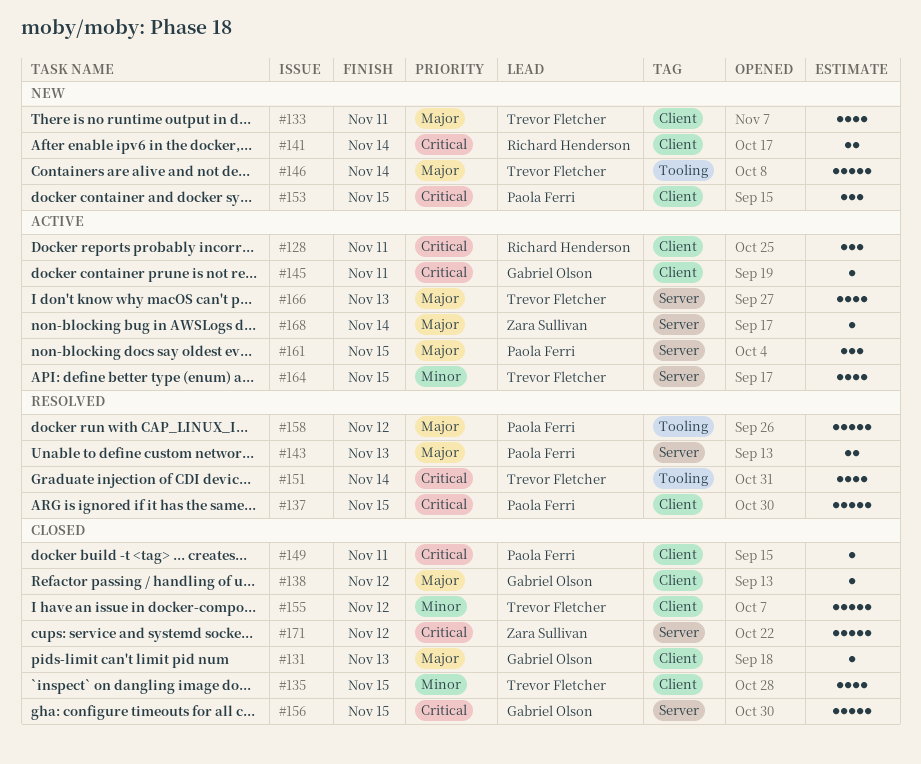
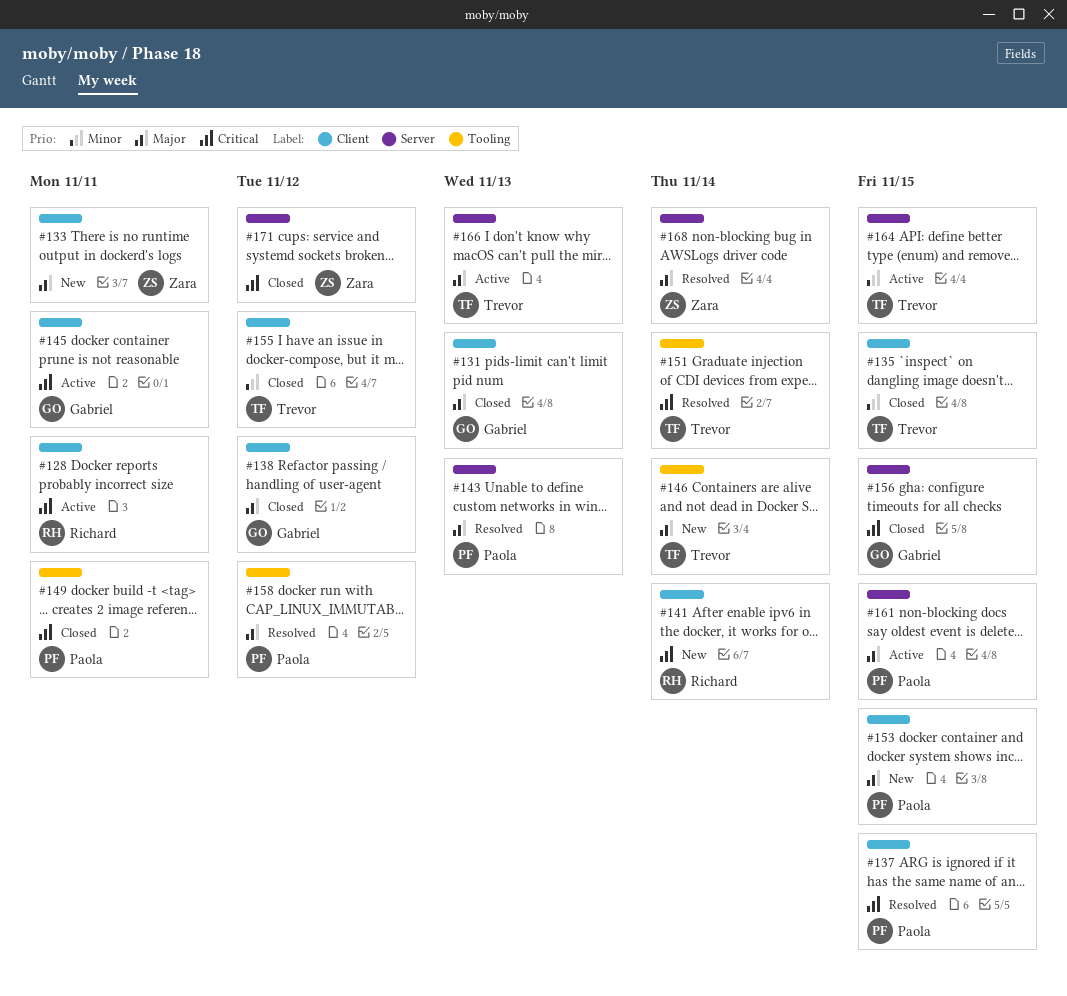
#133, owner: Trevor Fletcher -> Zara Sullivan
#149, label: Client -> Tooling
#153, priority: Critical -> Major
#168, status: Active -> Resolved

